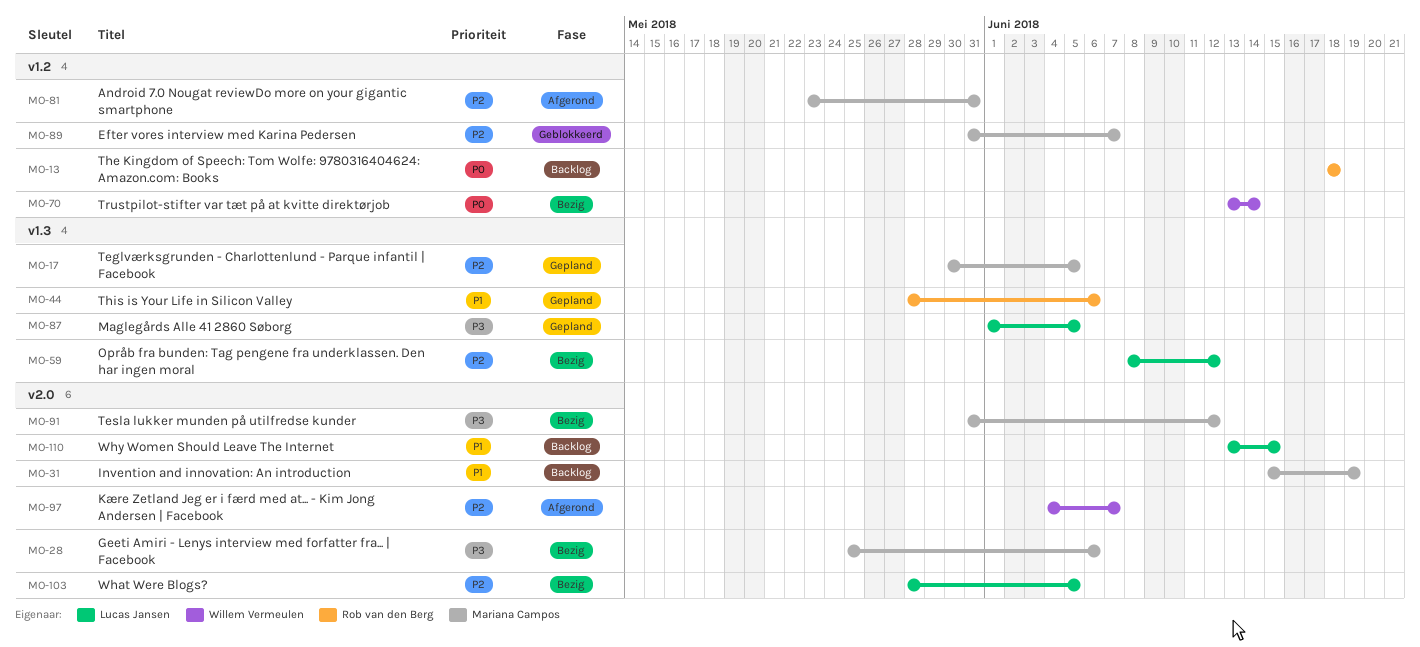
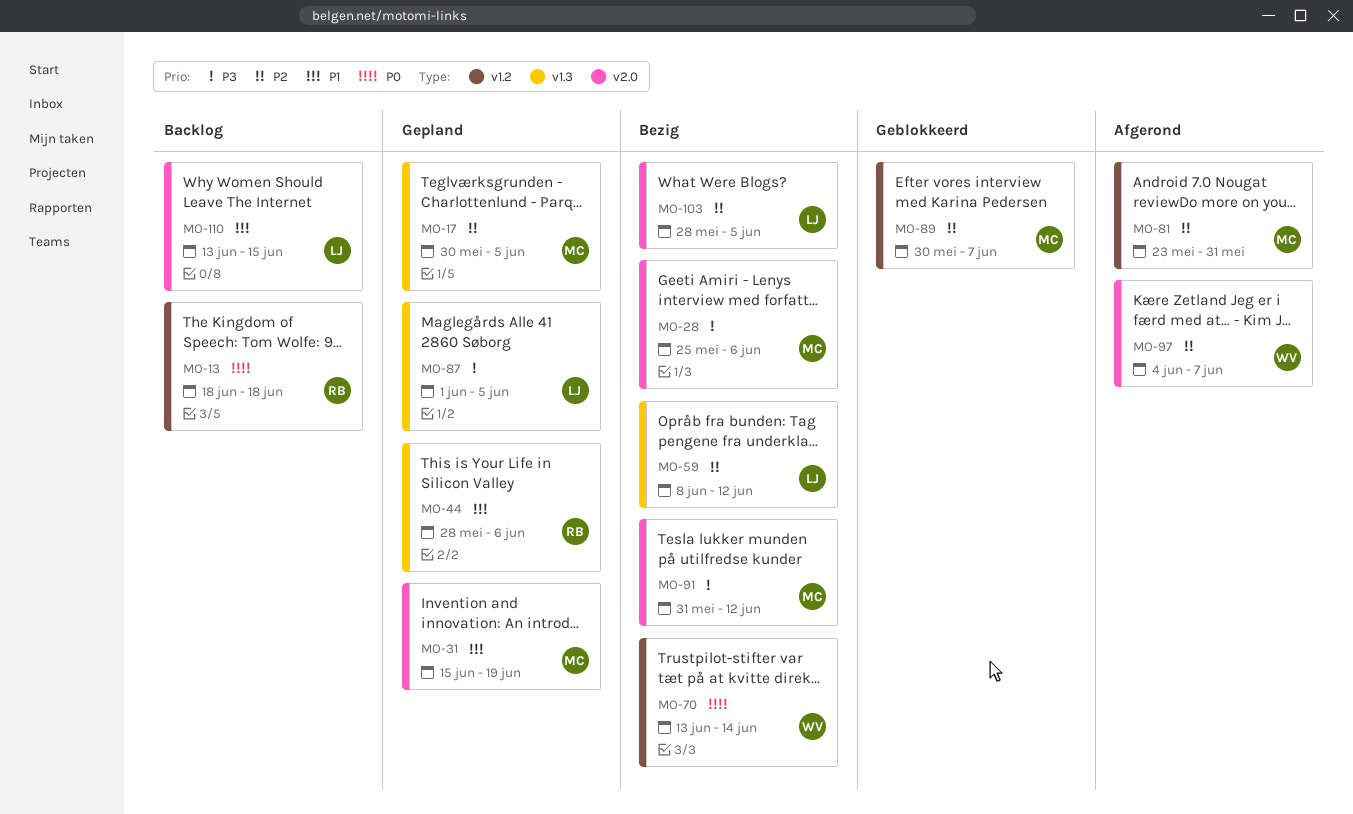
MO-31, status: Backlog -> Gepland
MO-89, start: May 31 -> May 30

